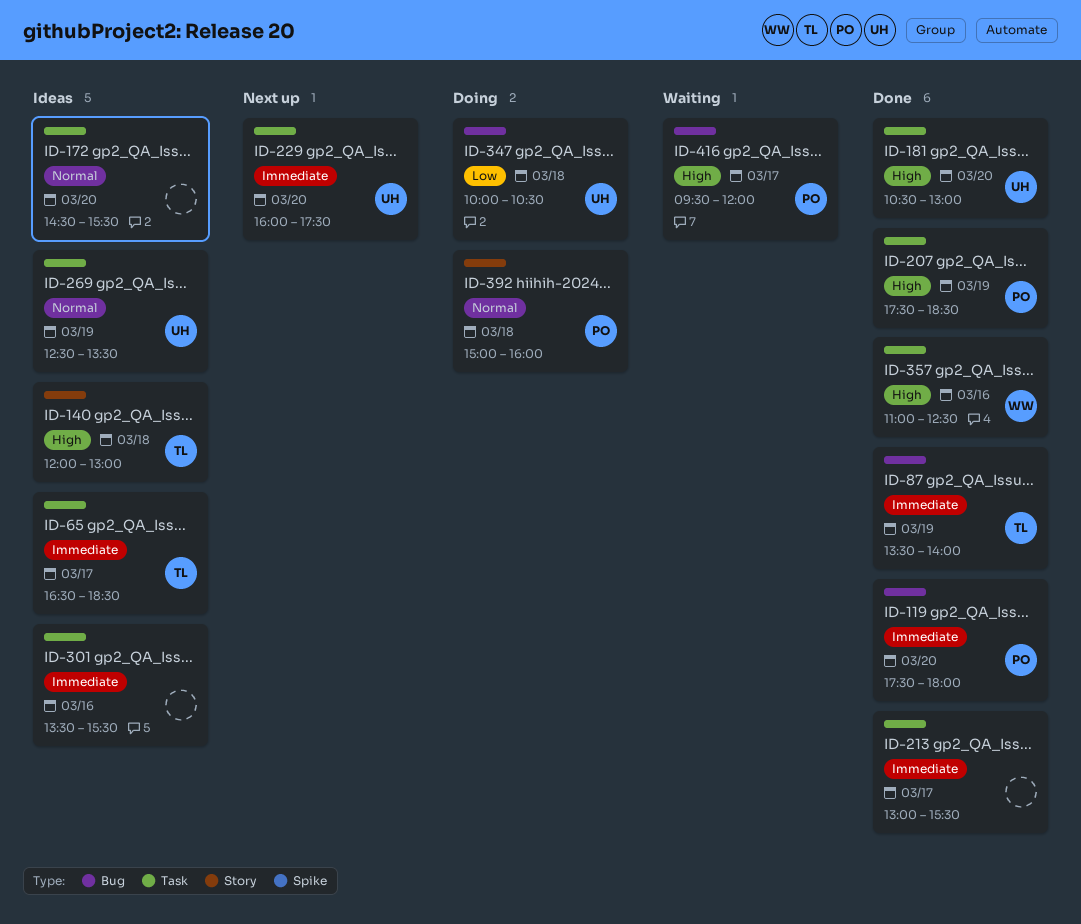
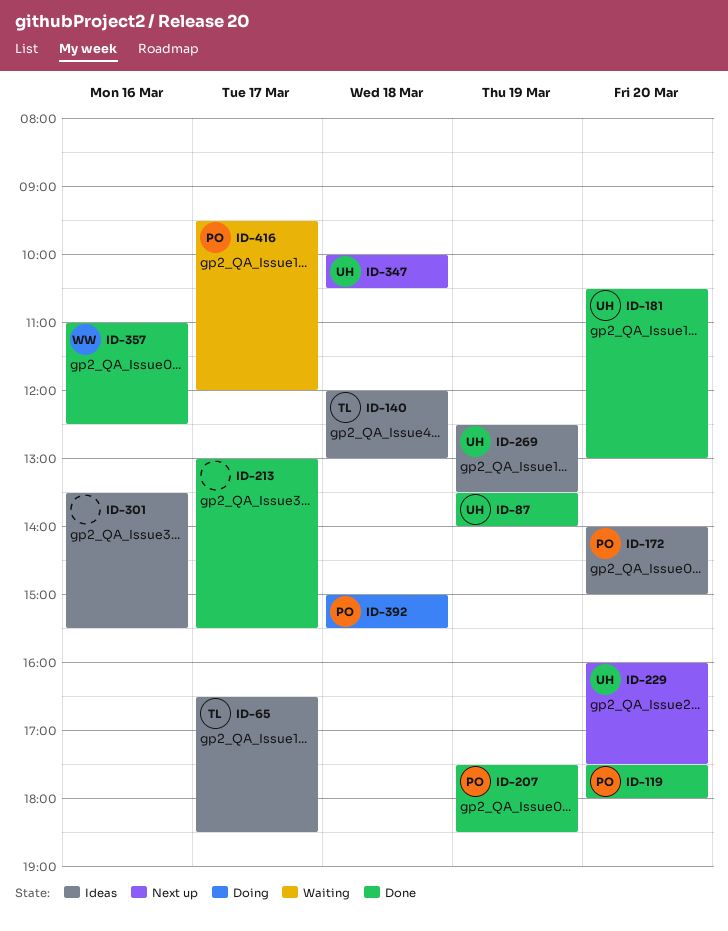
ID-87, owner: TL -> UH
ID-172, owner: none -> PO
ID-172, begins: 14:30 -> 14:00
ID-172, ends: 15:30 -> 15:00
ID-347, status: Doing -> Next up
ID-392, ends: 16:00 -> 15:30

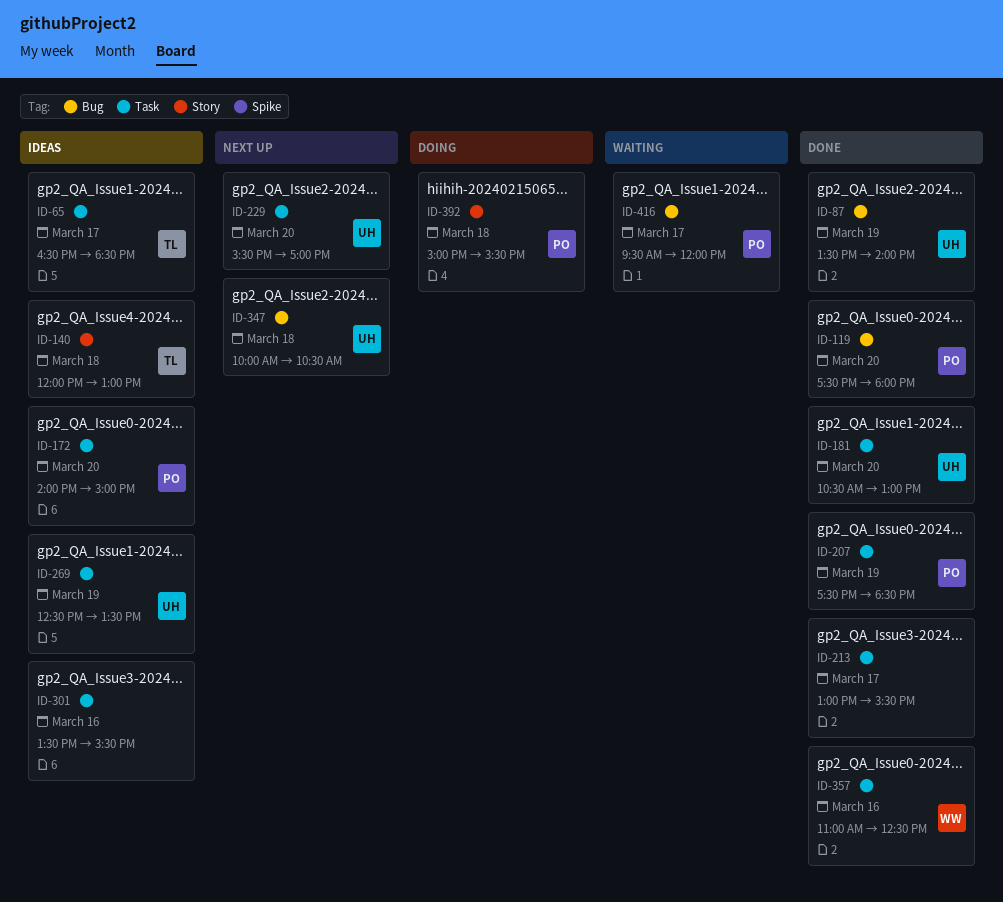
ID-229, begins: 16:00 -> 15:30
ID-229, ends: 17:30 -> 17:00

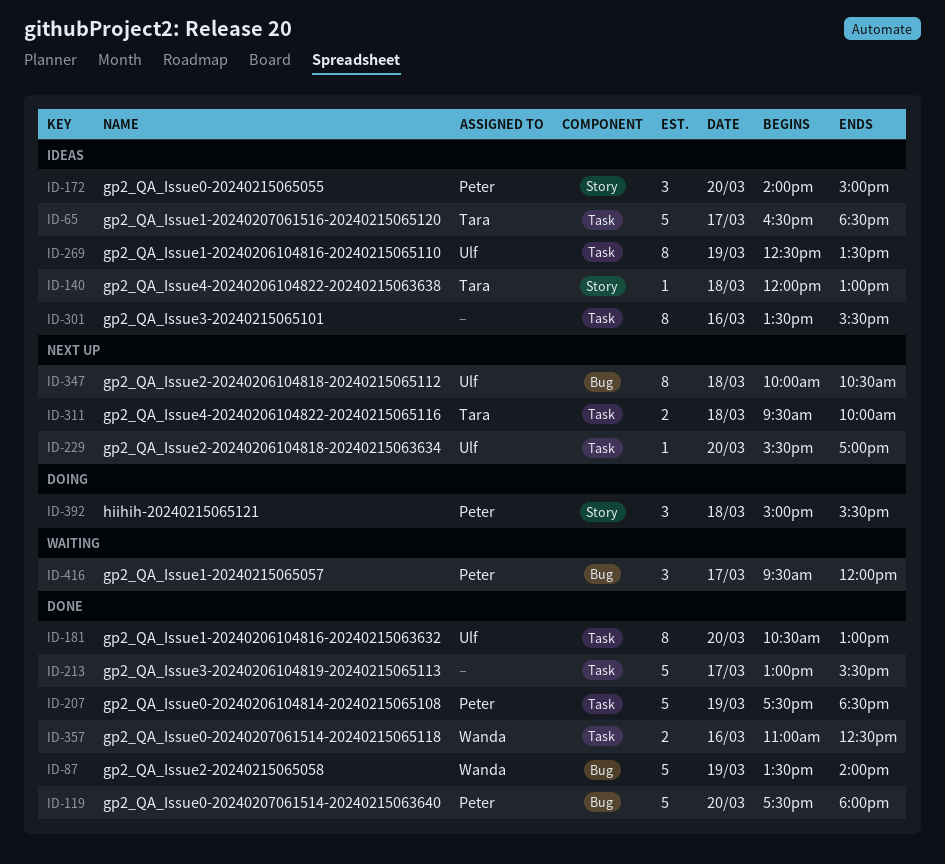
ID-87, owner: Ulf -> Wanda
ID-172, label: Task -> Story
ID-311: none -> present

